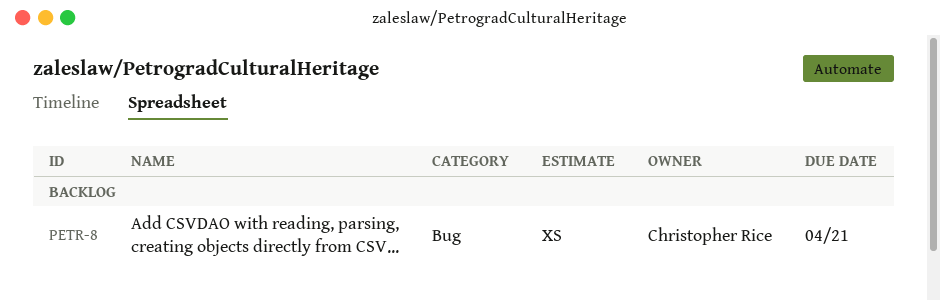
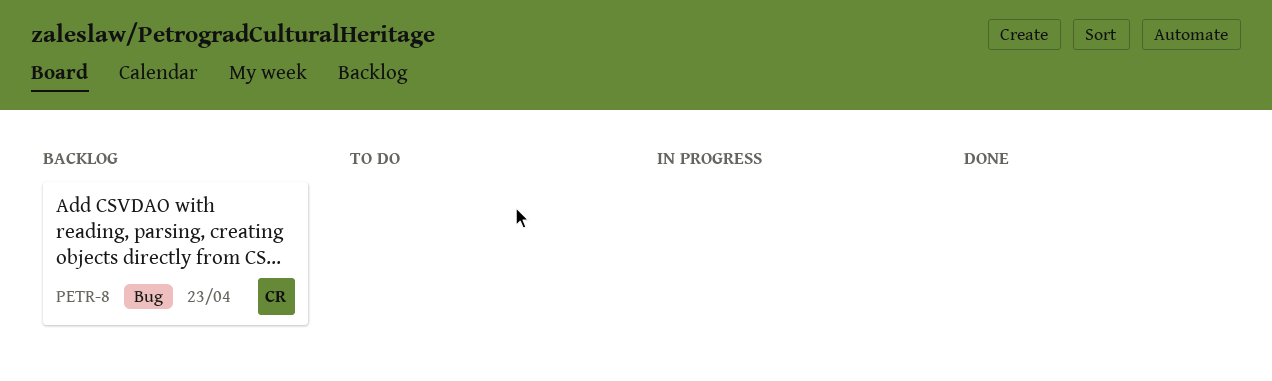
PETR-8, due: Apr 21 -> Apr 23

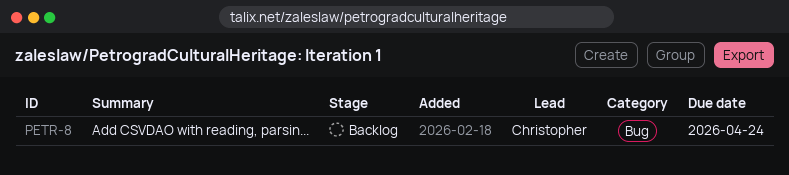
PETR-8, due: Apr 23 -> Apr 24

